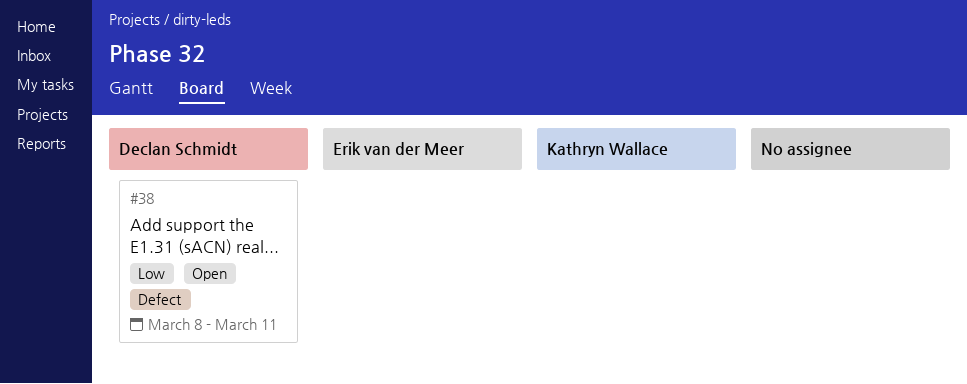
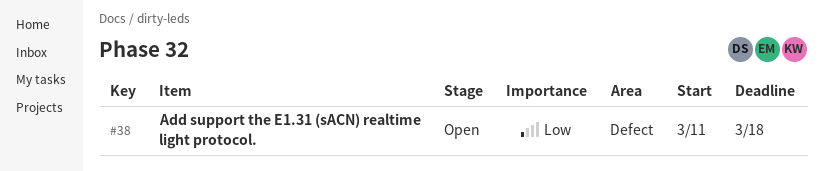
#38, start: Mar 8 -> Mar 11
#38, due: Mar 11 -> Mar 18

